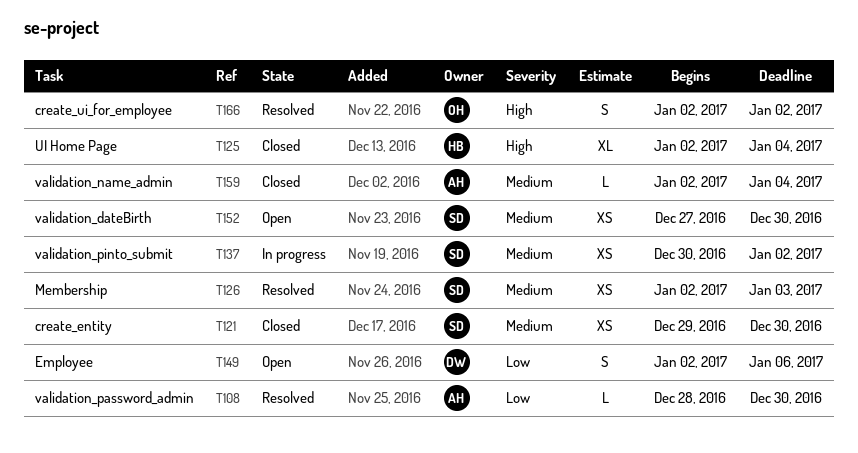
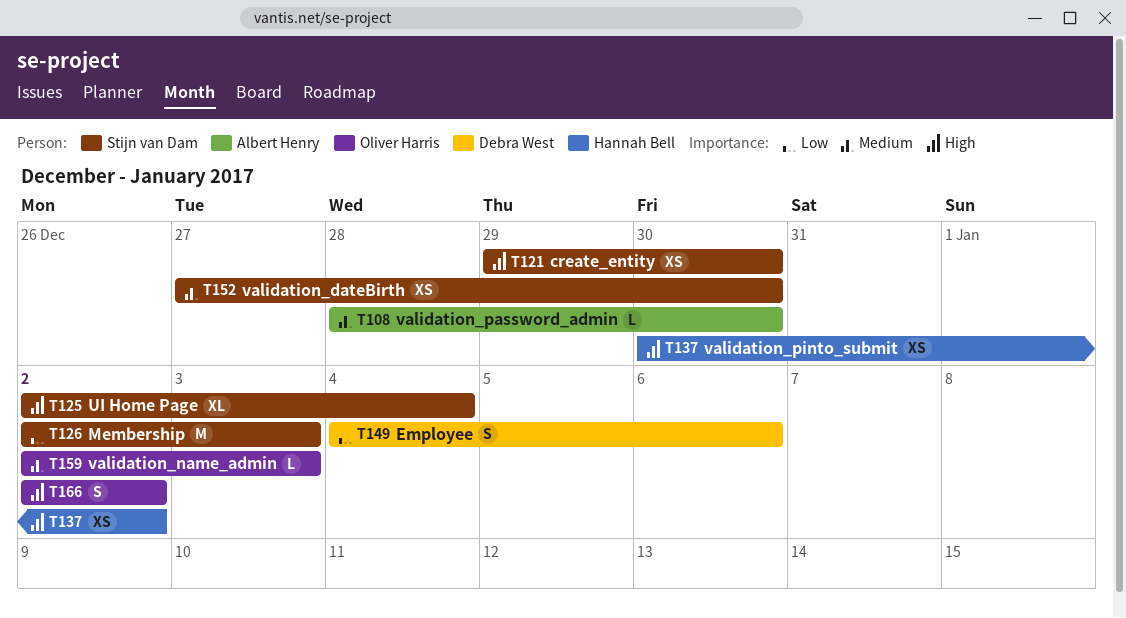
T108, priority: Low -> Medium
T121, priority: Medium -> High
T125, owner: Hannah Bell -> Stijn van Dam
T126, priority: Medium -> Low
T126, estimate: XS -> M
T137, owner: Stijn van Dam -> Hannah Bell
T137, priority: Medium -> High
T149, start: Jan 2 -> Jan 4
T159, owner: Albert Henry -> Oliver Harris
T159, due: Jan 4 -> Jan 3

